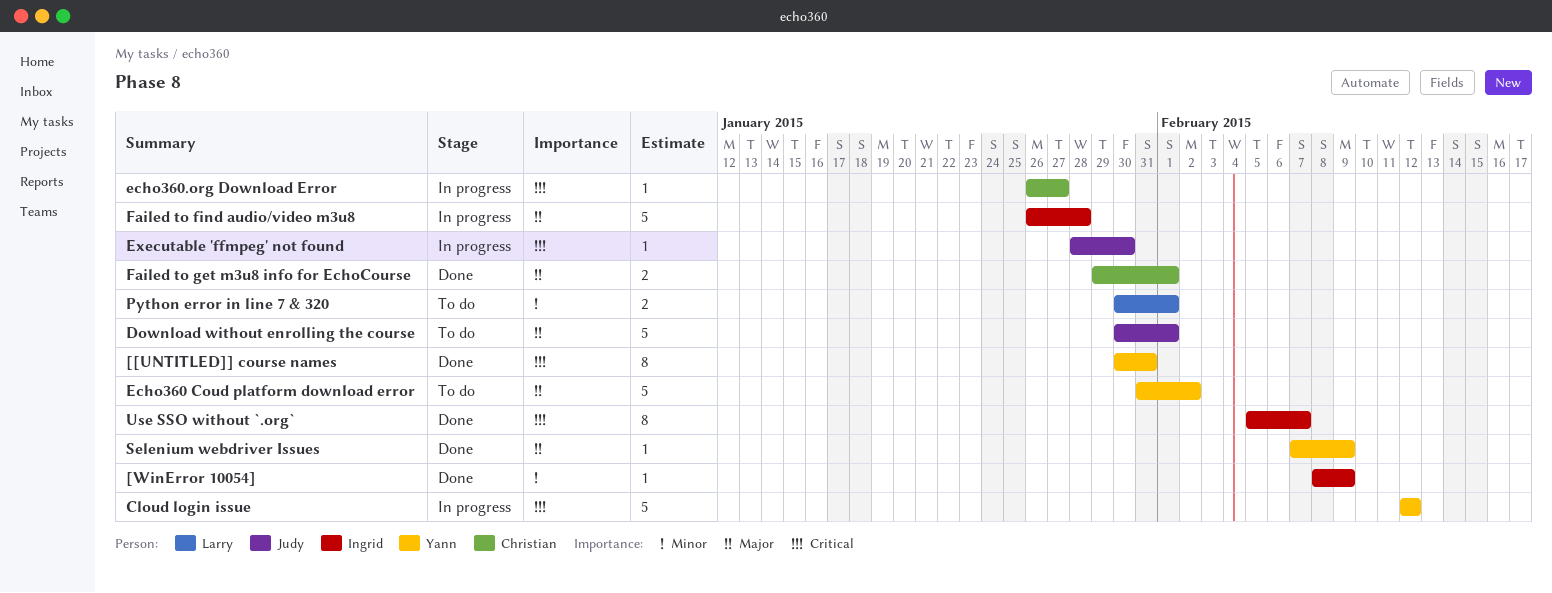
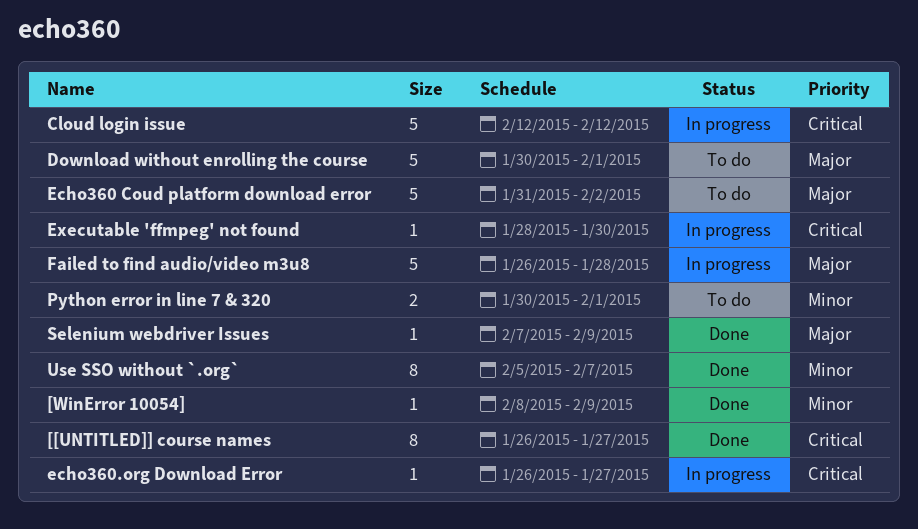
[[UNTITLED]] course names, start: Jan 30 -> Jan 26
[[UNTITLED]] course names, due: Jan 31 -> Jan 27
Failed to get m3u8 info for EchoCourse: present -> none
Use SSO without `.org`, priority: Critical -> Minor

